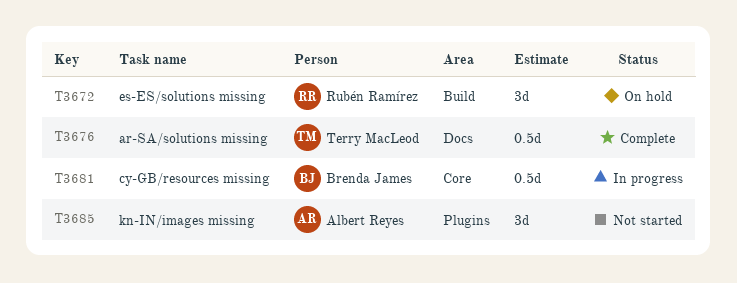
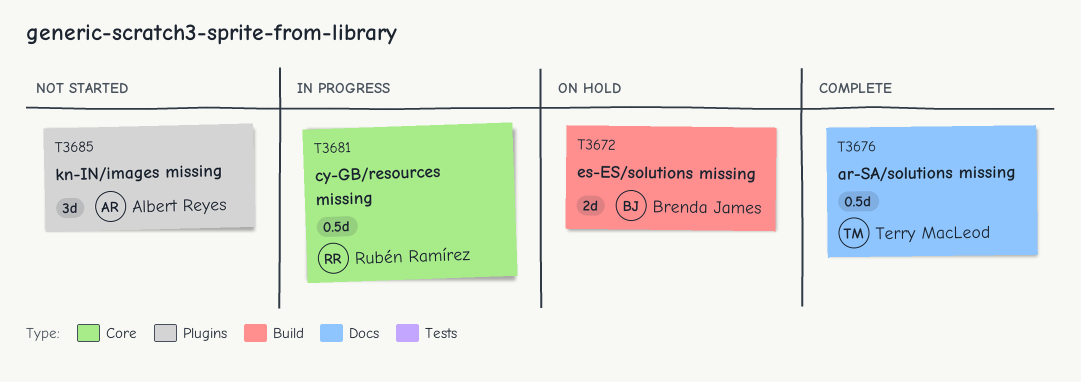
T3672, owner: Rubén Ramírez -> Brenda James
T3672, estimate: 3d -> 2d
T3681, owner: Brenda James -> Rubén Ramírez

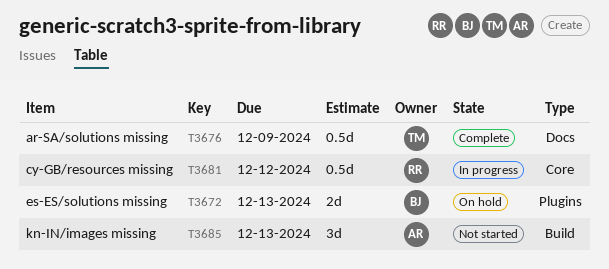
T3672, label: Build -> Plugins
T3685, label: Plugins -> Build

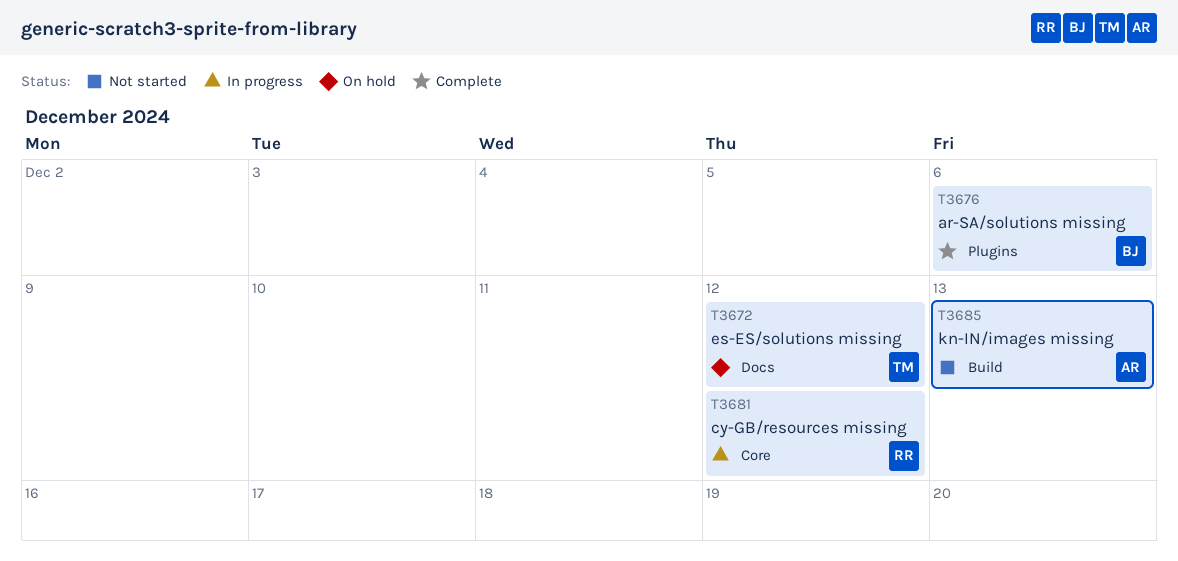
T3672, owner: BJ -> TM
T3672, label: Plugins -> Docs
T3672, due: Dec 13 -> Dec 12
T3676, owner: TM -> BJ
T3676, label: Docs -> Plugins
T3676, due: Dec 9 -> Dec 6

